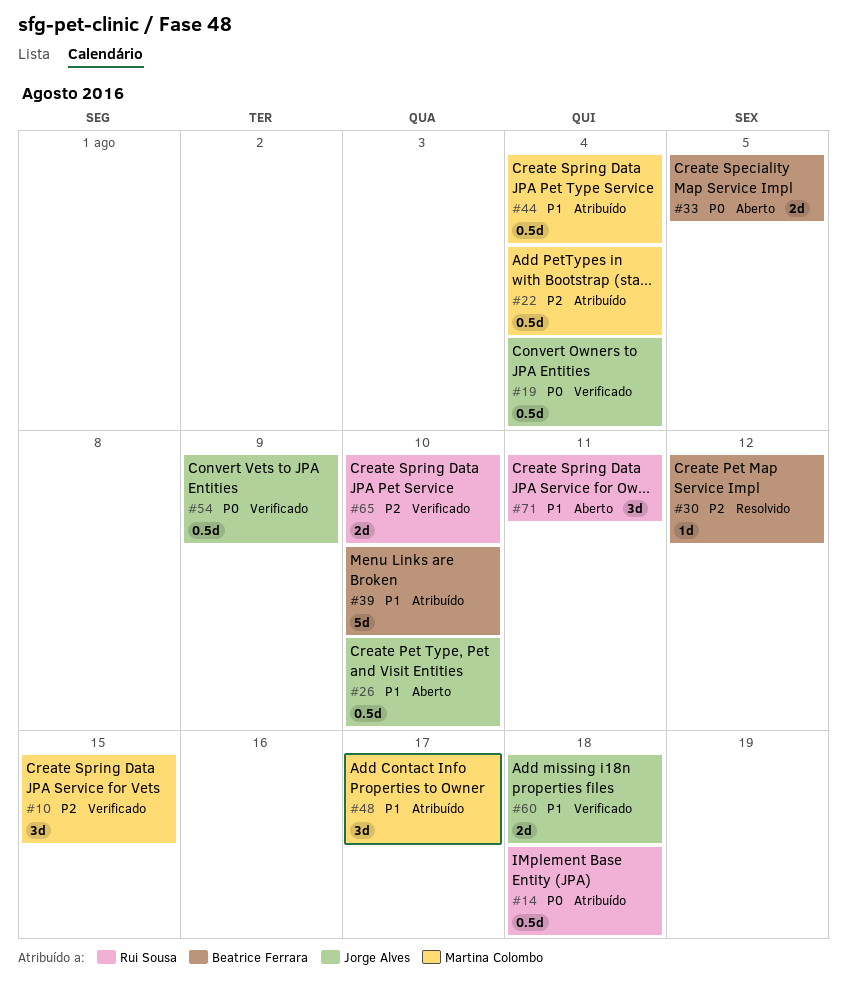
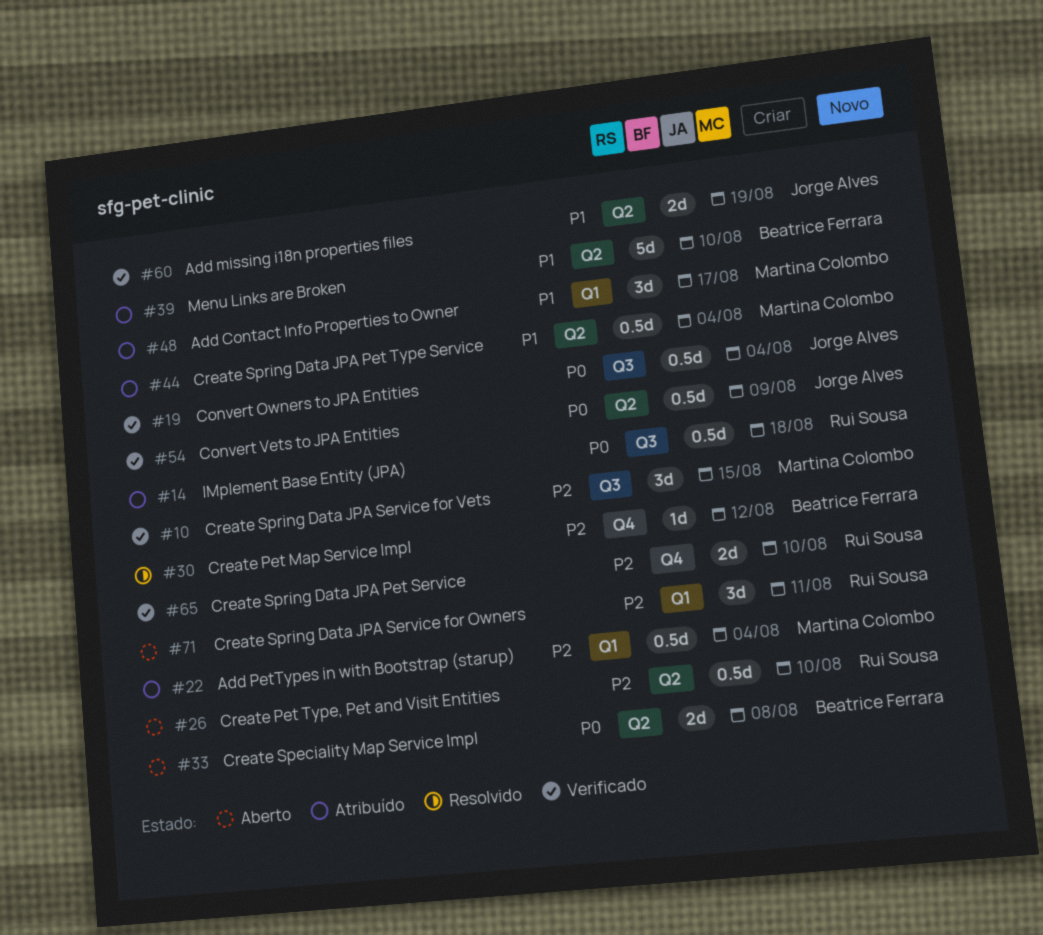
#26, owner: Jorge Alves -> Rui Sousa
#26, priority: P1 -> P2
#33, due: Aug 5 -> Aug 8
#60, due: Aug 18 -> Aug 19
#71, priority: P1 -> P2

